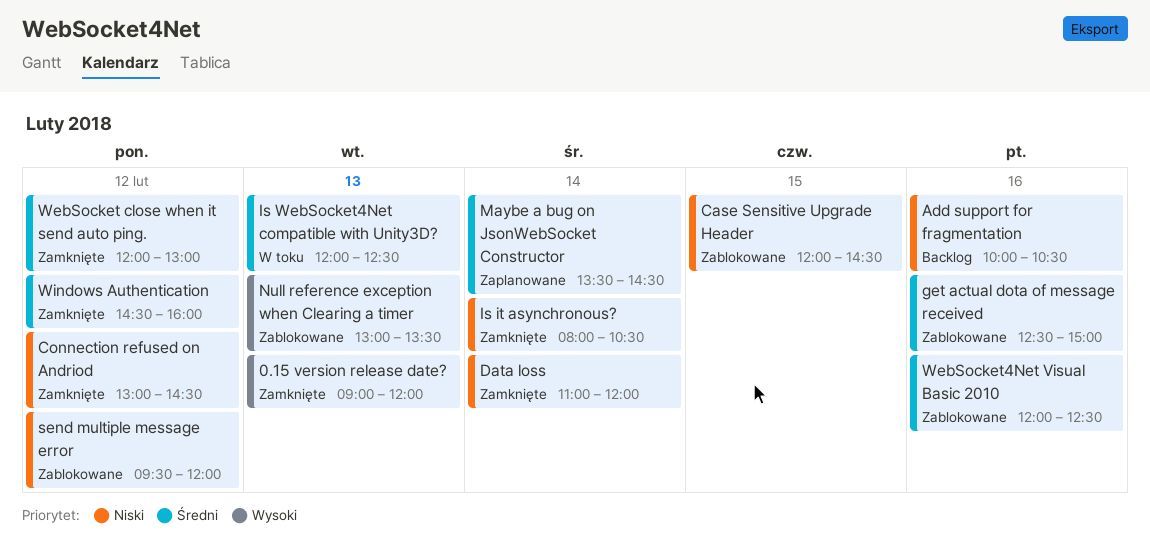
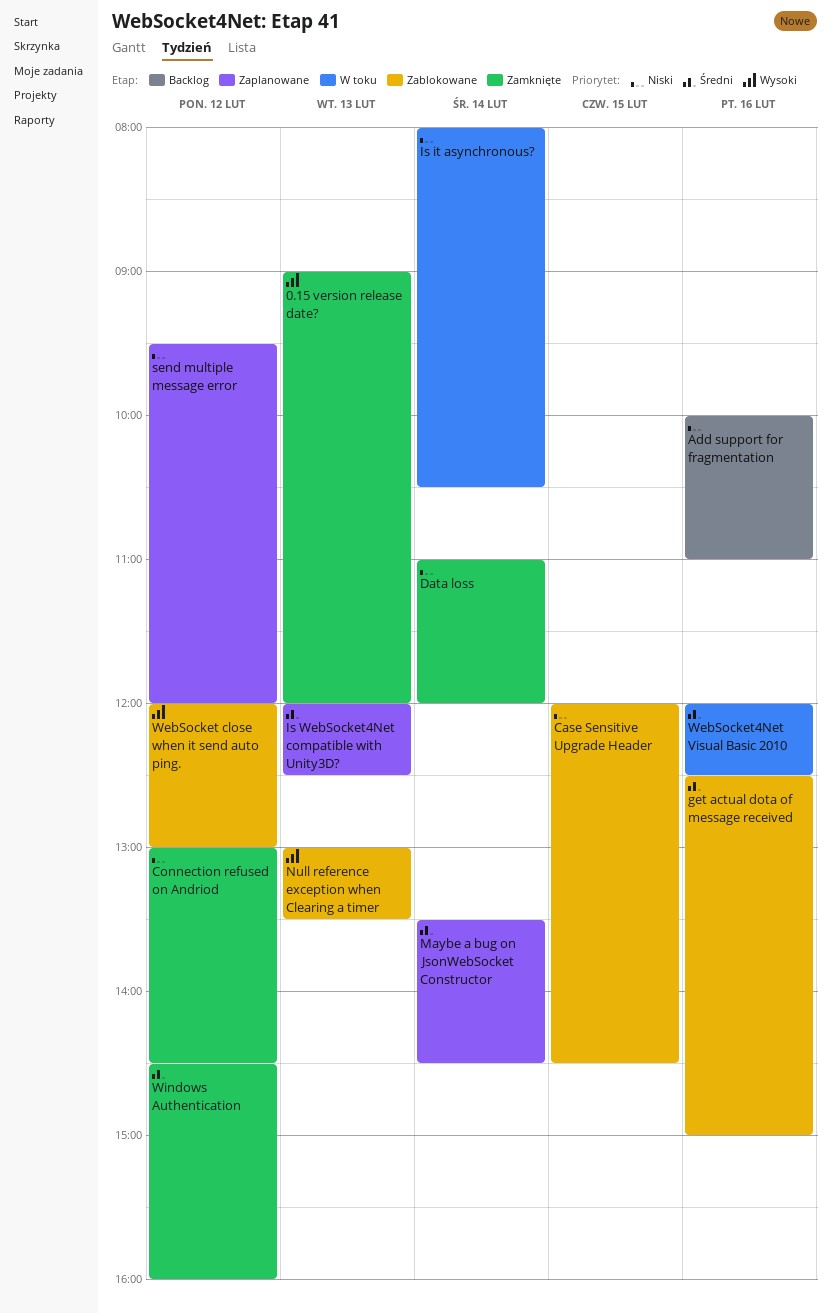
Add support for fragmentation, ends: 10:30 -> 11:00
Is it asynchronous?, status: Zamknięte -> W toku
Is WebSocket4Net compatible with Unity3D?, status: W toku -> Zaplanowane
send multiple message error, status: Zablokowane -> Zaplanowane
WebSocket close when it send auto ping., status: Zamknięte -> Zablokowane
WebSocket close when it send auto ping., priority: Średni -> Wysoki
WebSocket4Net Visual Basic 2010, status: Zablokowane -> W toku

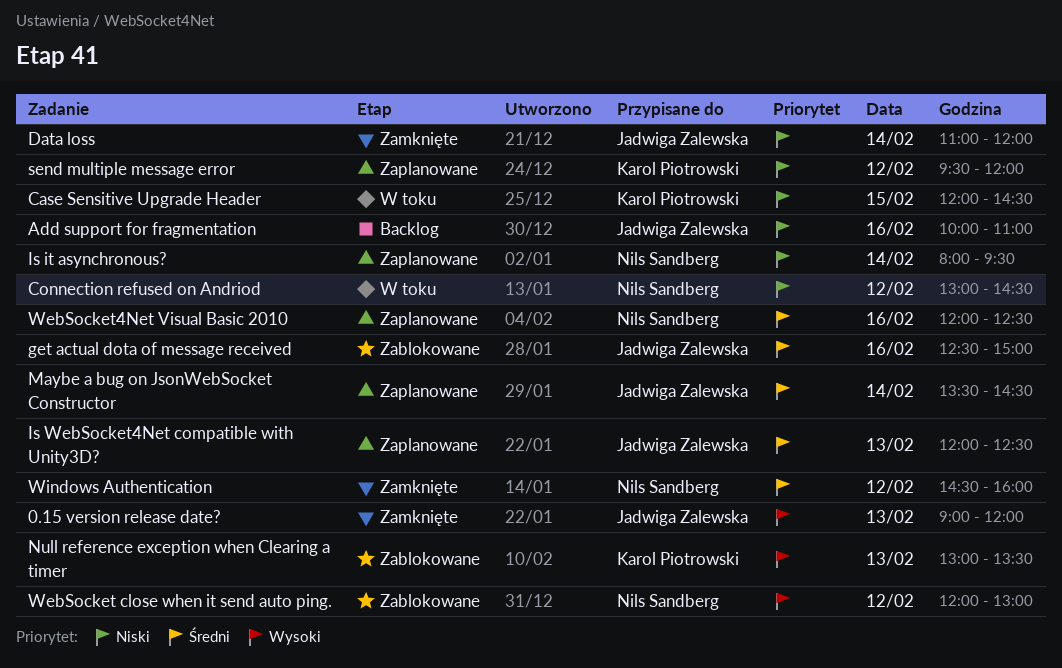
Case Sensitive Upgrade Header, status: Zablokowane -> W toku
Connection refused on Andriod, status: Zamknięte -> W toku
Is it asynchronous?, status: W toku -> Zaplanowane
Is it asynchronous?, ends: 10:30 -> 09:30
WebSocket4Net Visual Basic 2010, status: W toku -> Zaplanowane

